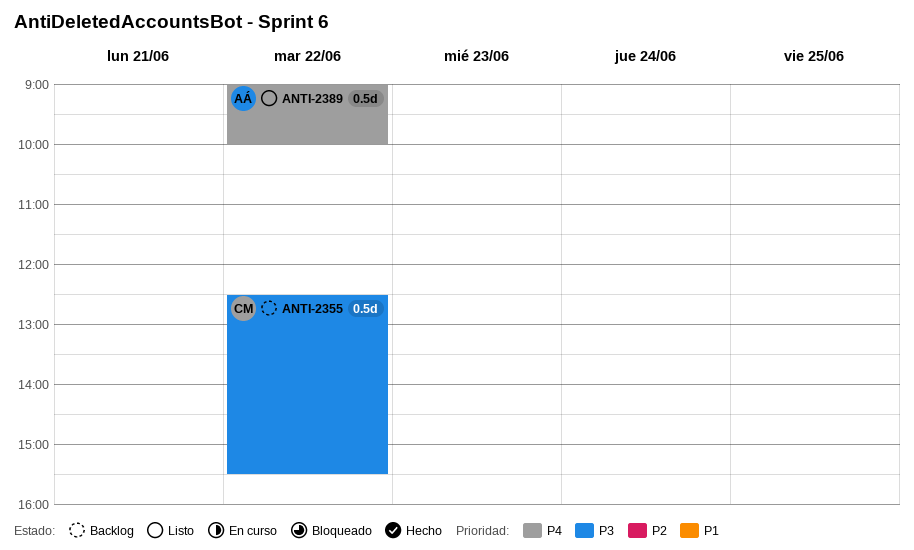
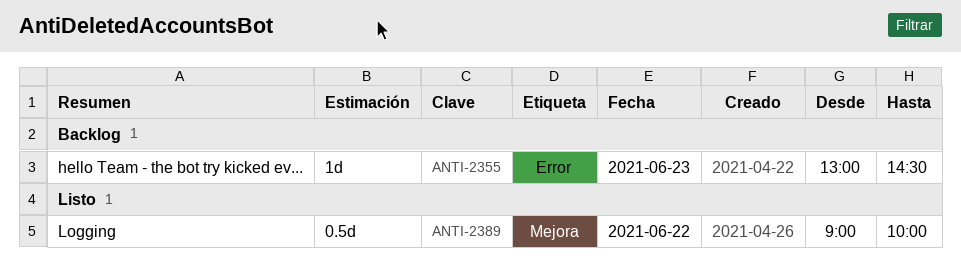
ANTI-2355, estimate: 0.5d -> 1d
ANTI-2355, day: Jun 22 -> Jun 23
ANTI-2355, begins: 12:30 -> 13:00
ANTI-2355, ends: 15:30 -> 14:30

